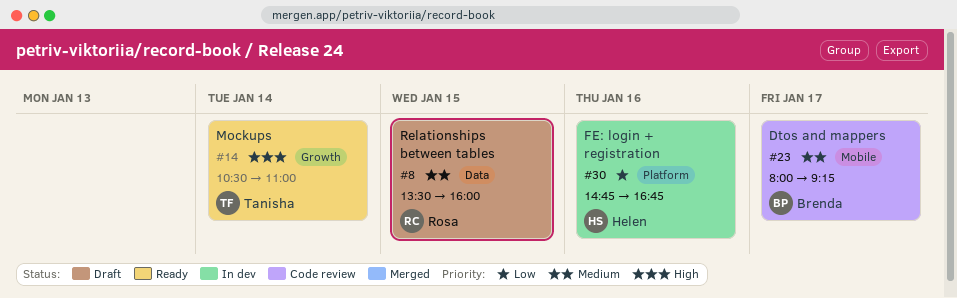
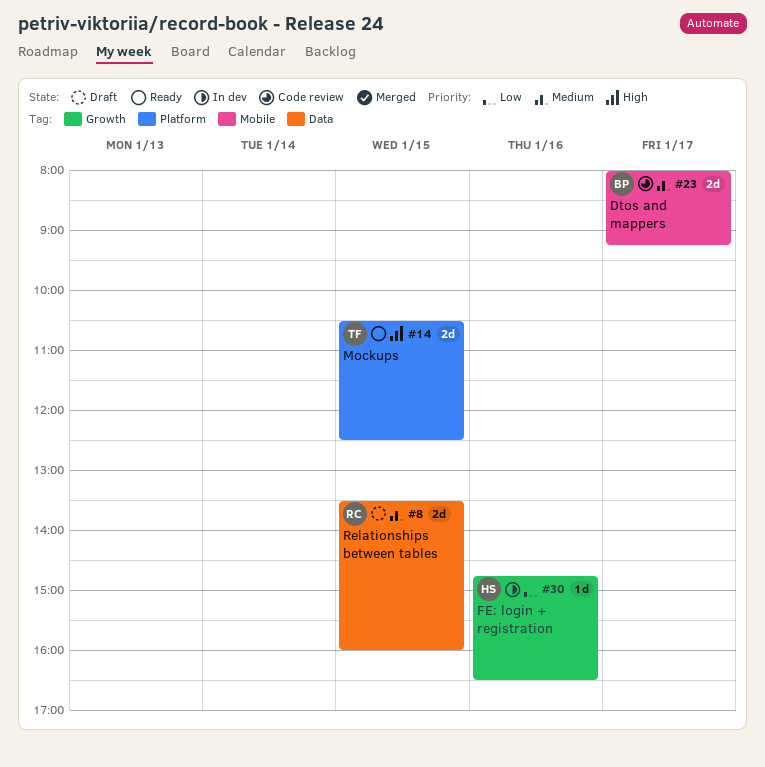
#14, label: Growth -> Platform
#14, day: Jan 14 -> Jan 15
#14, ends: 11:00 -> 12:30
#30, label: Platform -> Growth
#30, ends: 16:45 -> 16:30

